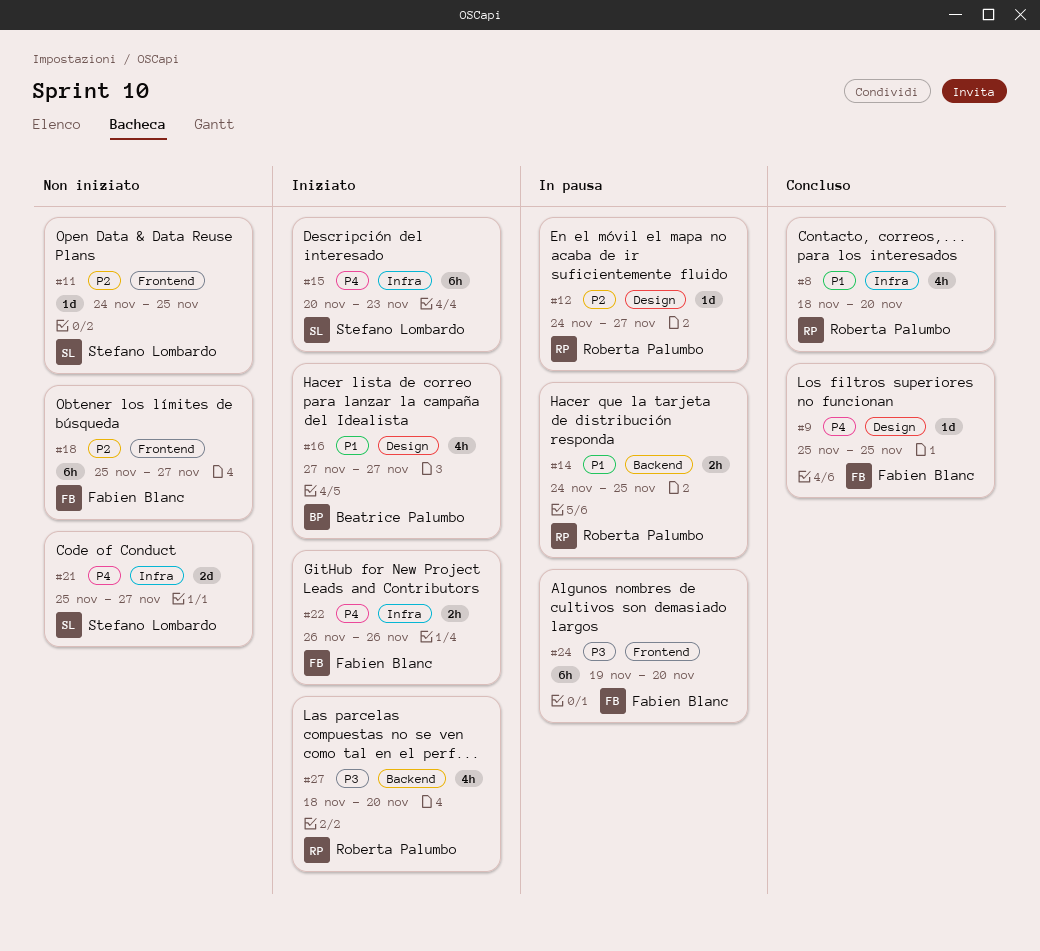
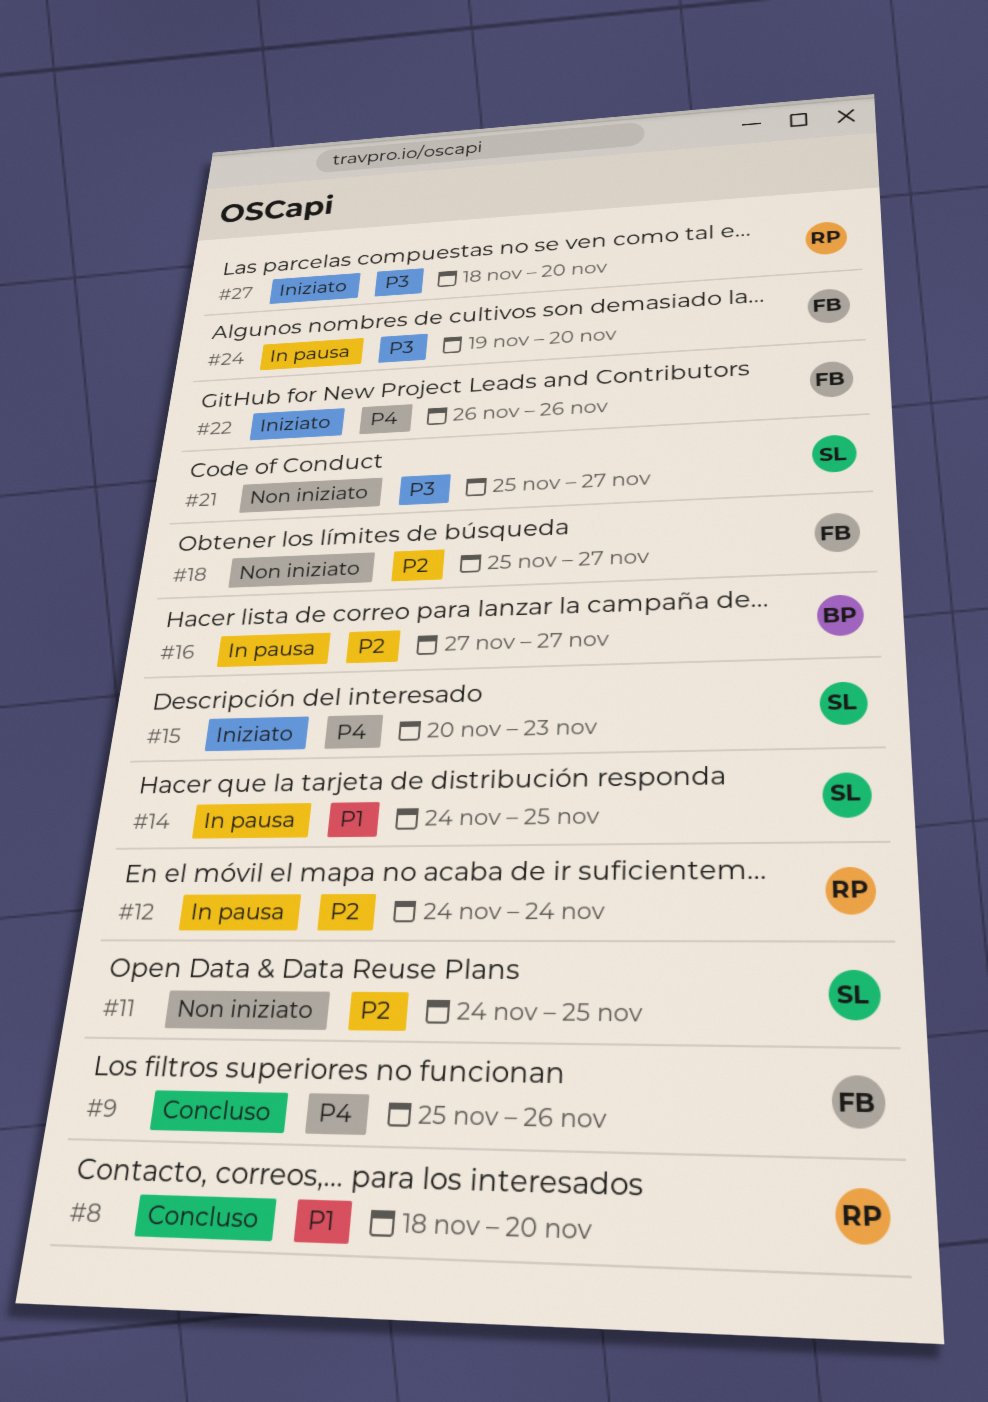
#9, due: Nov 25 -> Nov 26
#12, due: Nov 27 -> Nov 24
#14, owner: Roberta Palumbo -> Stefano Lombardo
#16, status: Iniziato -> In pausa
#16, priority: P1 -> P2
#21, priority: P4 -> P3

